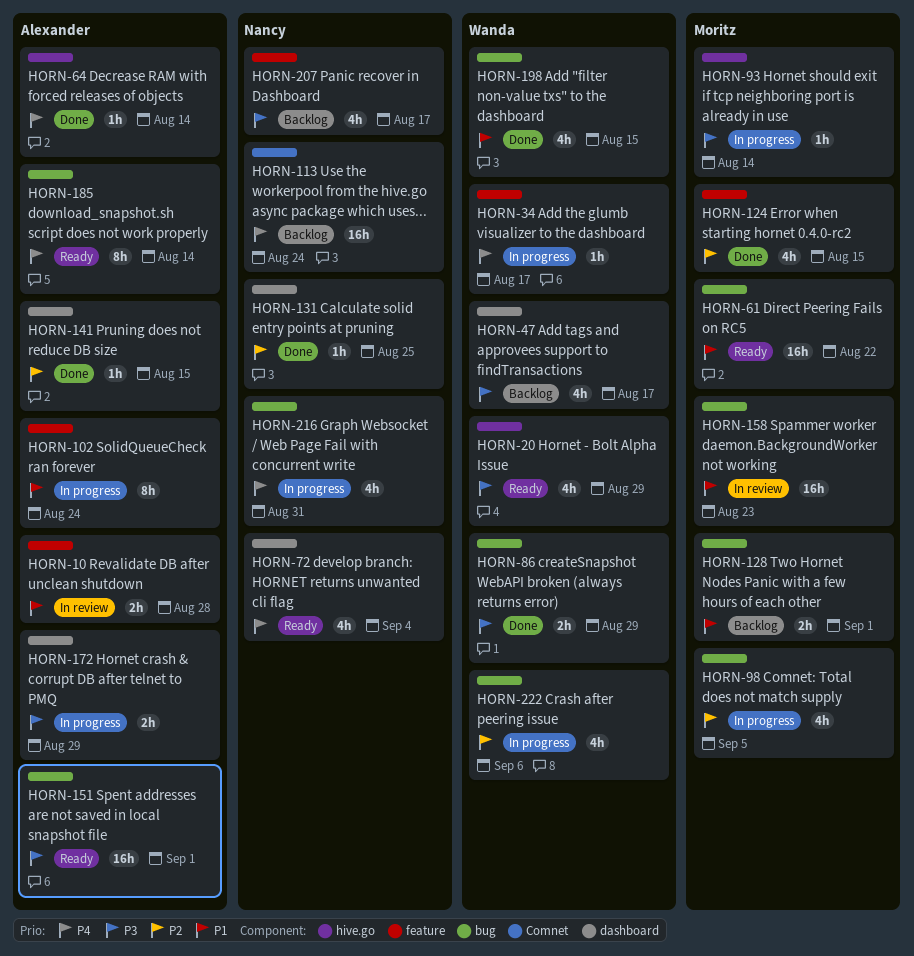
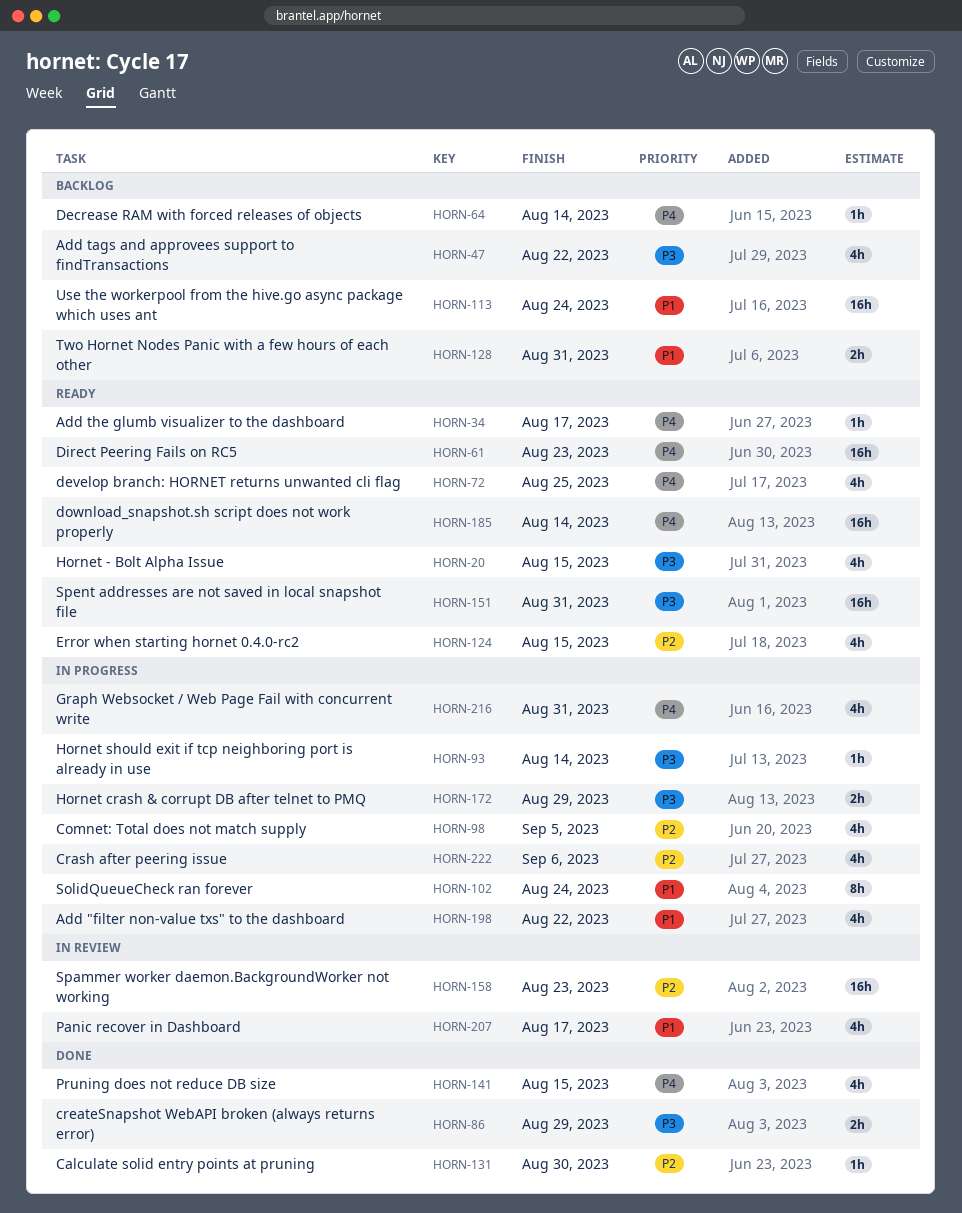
HORN-10: present -> none
HORN-20, due: Aug 29 -> Aug 15
HORN-34, status: In progress -> Ready
HORN-47, due: Aug 17 -> Aug 22
HORN-61, priority: P1 -> P4
HORN-61, due: Aug 22 -> Aug 23
HORN-64, status: Done -> Backlog
HORN-72, due: Sep 4 -> Aug 25
HORN-113, priority: P4 -> P1
HORN-124, status: Done -> Ready
HORN-128, due: Sep 1 -> Aug 31
HORN-131, due: Aug 25 -> Aug 30
HORN-141, priority: P2 -> P4
HORN-141, estimate: 1h -> 4h
HORN-151, due: Sep 1 -> Aug 31
HORN-158, priority: P1 -> P2
HORN-185, estimate: 8h -> 16h
HORN-198, status: Done -> In progress
HORN-198, due: Aug 15 -> Aug 22
HORN-207, status: Backlog -> In review
HORN-207, priority: P3 -> P1

